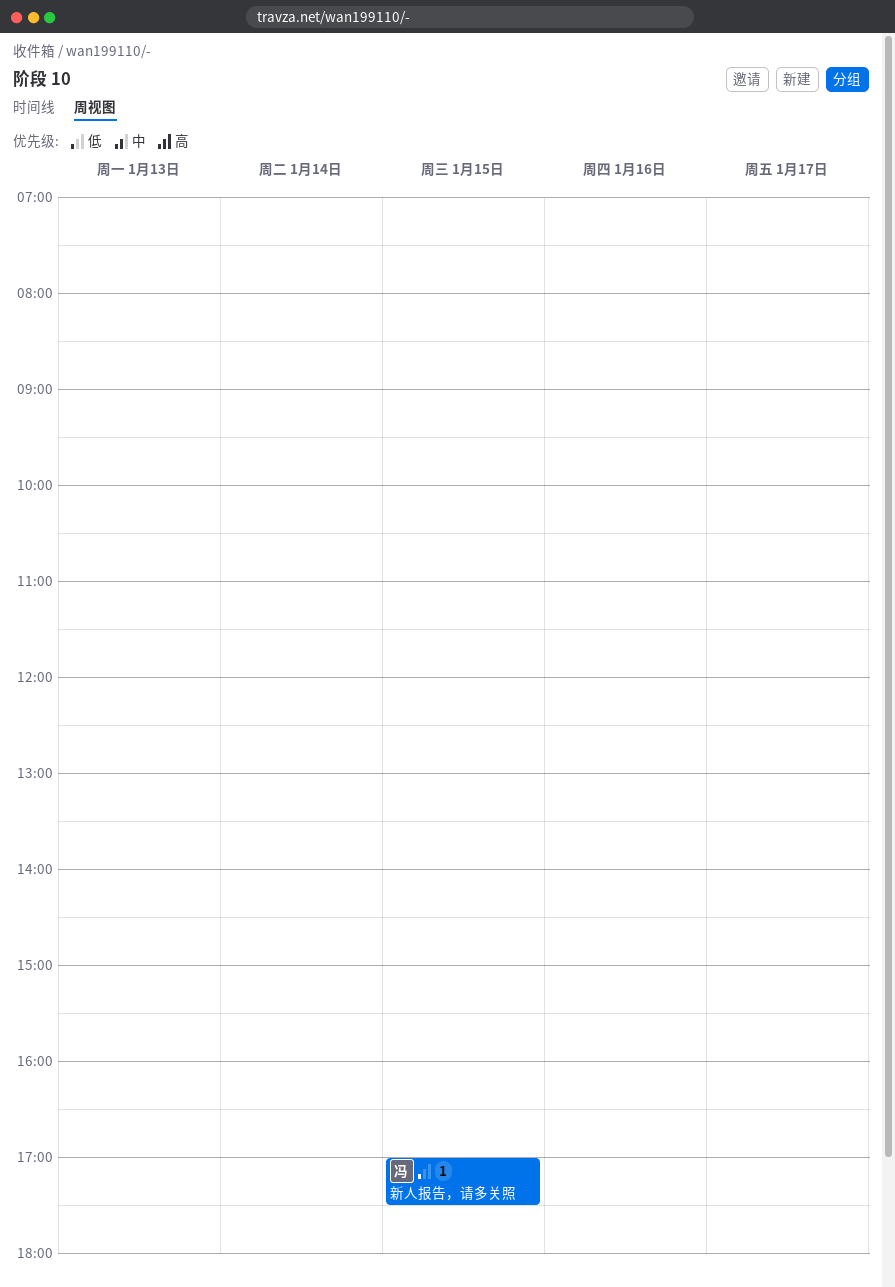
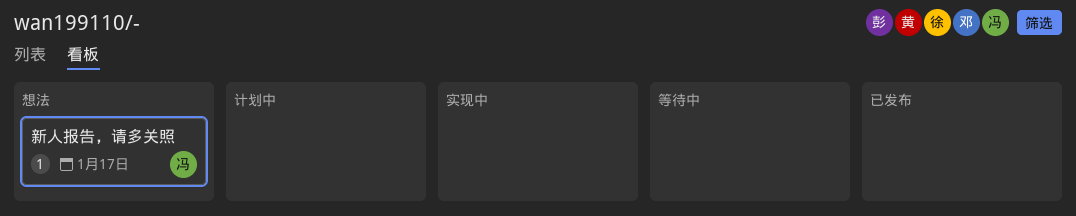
新人报告，请多关照, day: Jan 15 -> Jan 17

